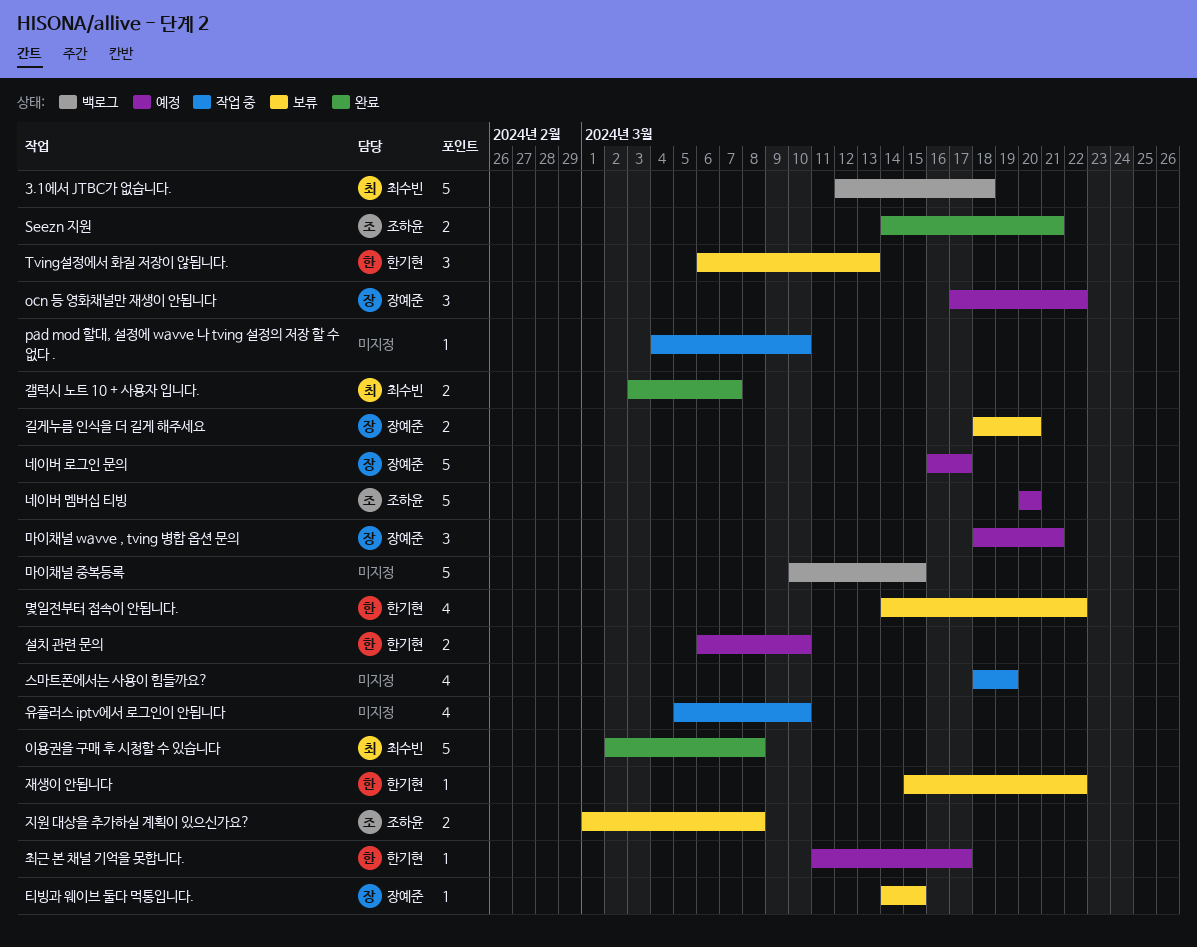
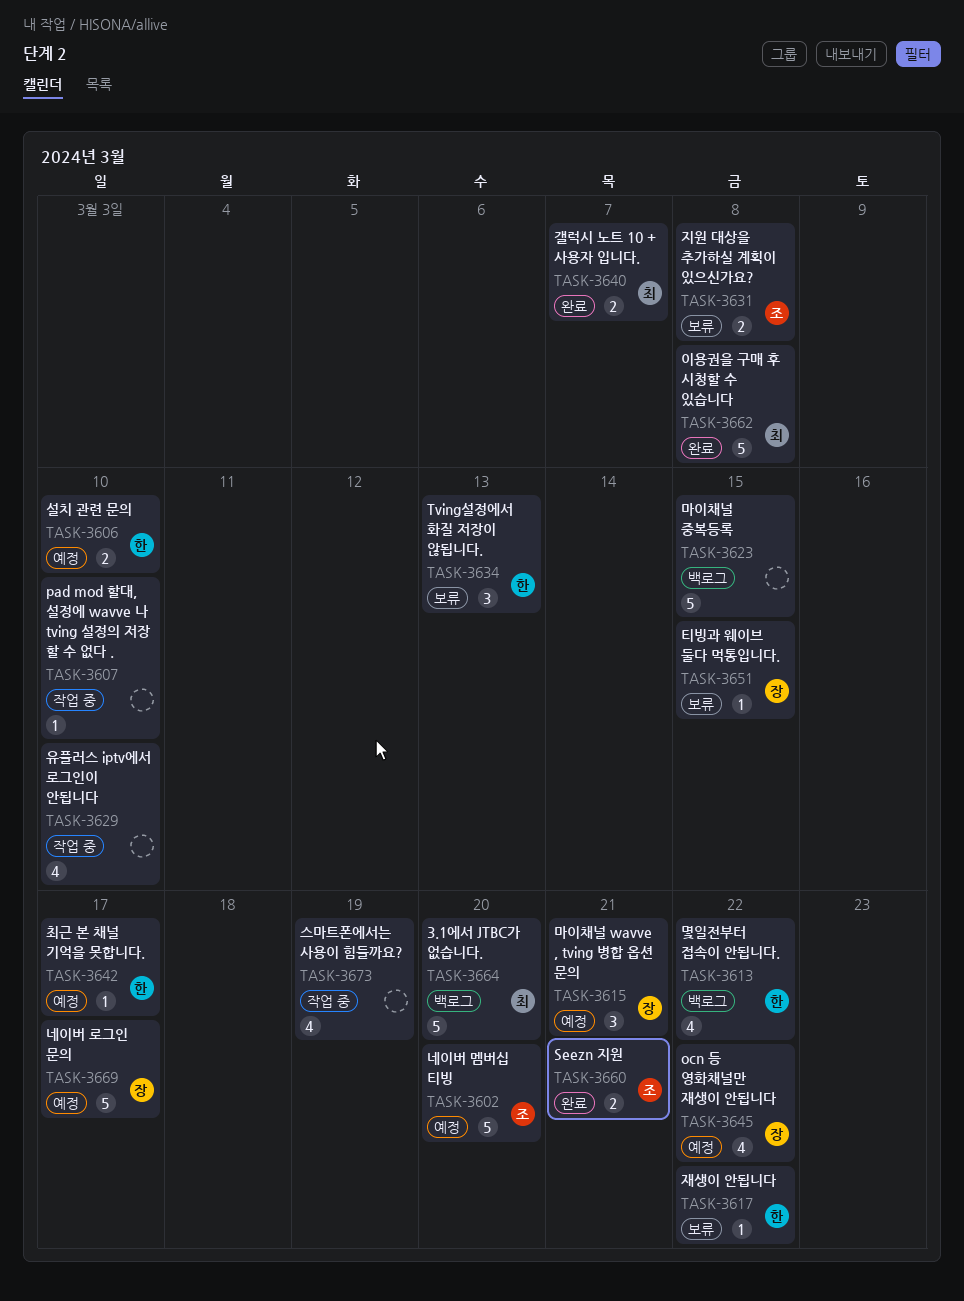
3.1에서 JTBC가 없습니다., due: Mar 18 -> Mar 20
ocn 등 영화채널만 재생이 안됩니다, estimate: 3 -> 4
길게누름 인식을 더 길게 해주세요: present -> none
몇일전부터 접속이 안됩니다., status: 보류 -> 백로그

